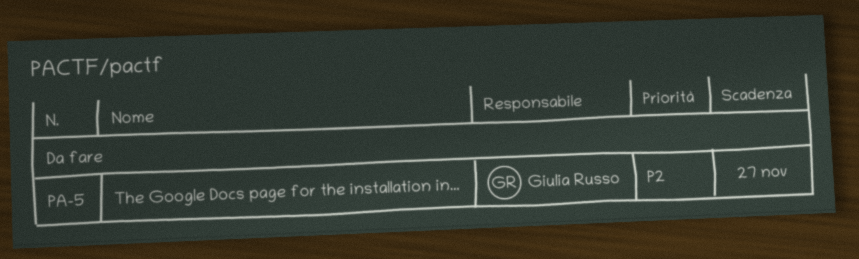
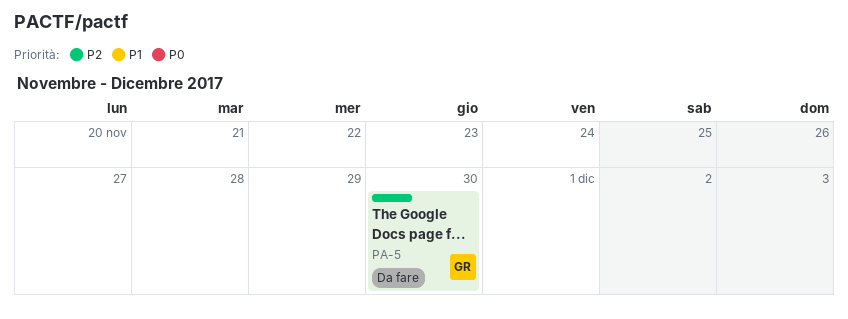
PA-5, due: Nov 27 -> Nov 30

